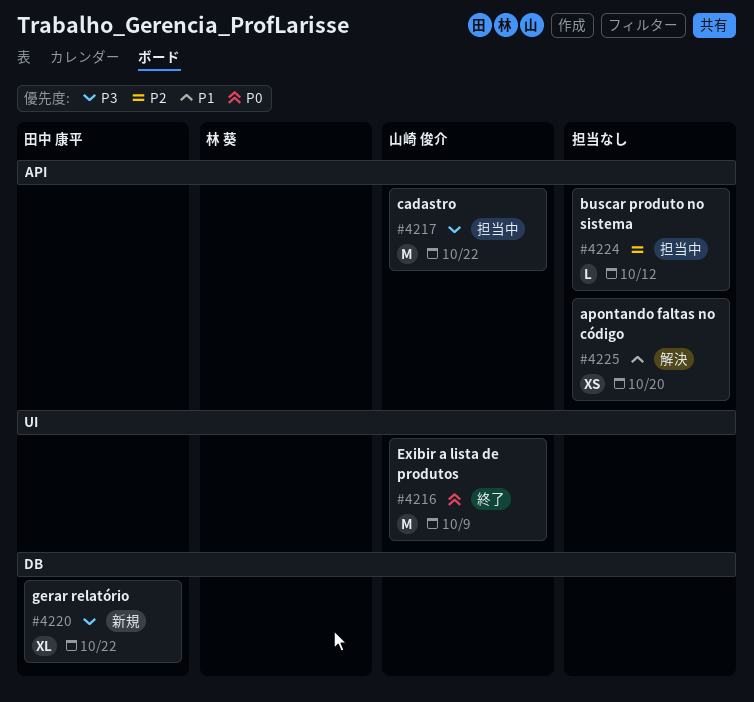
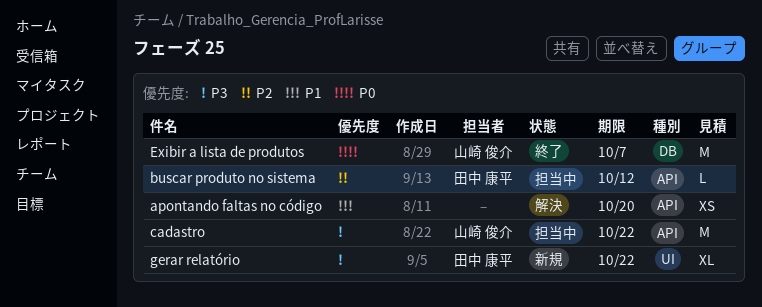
buscar produto no sistema, owner: none -> 田中 康平
Exibir a lista de produtos, label: UI -> DB
Exibir a lista de produtos, due: Oct 9 -> Oct 7
gerar relatório, label: DB -> UI

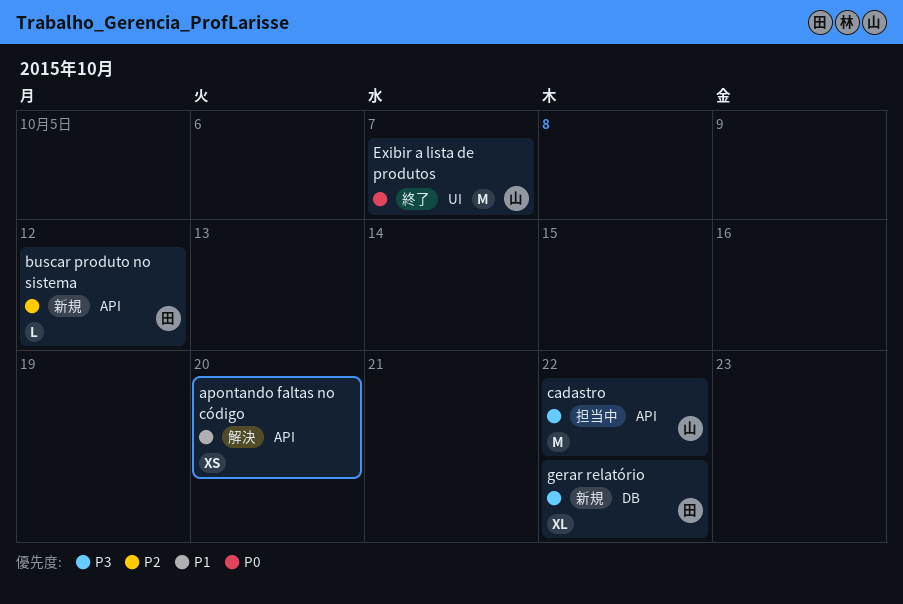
buscar produto no sistema, status: 担当中 -> 新規
Exibir a lista de produtos, label: DB -> UI
gerar relatório, label: UI -> DB

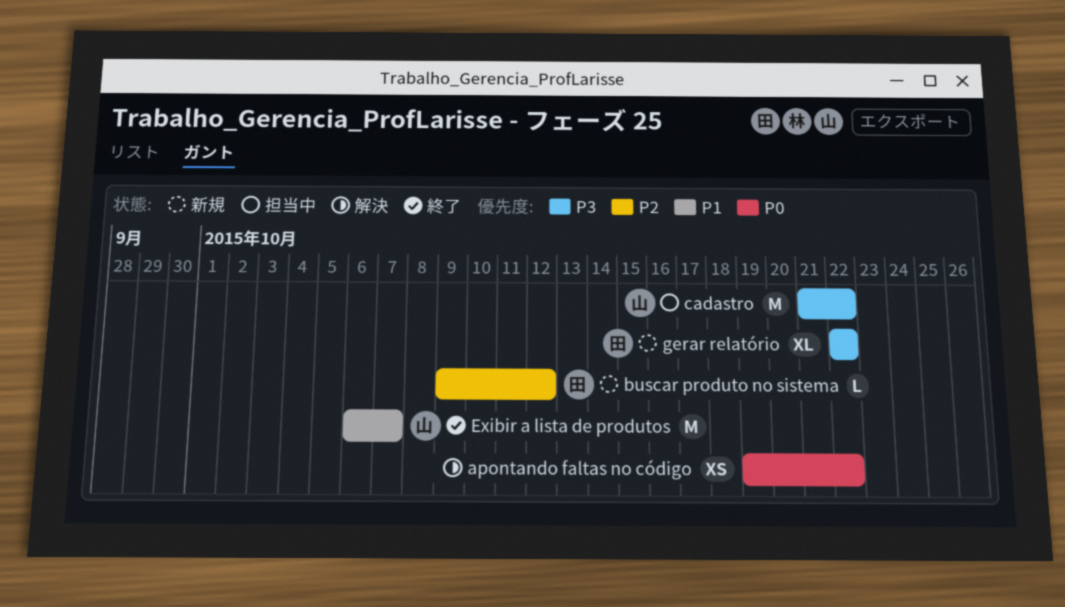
apontando faltas no código, priority: P1 -> P0
apontando faltas no código, due: Oct 20 -> Oct 22
Exibir a lista de produtos, priority: P0 -> P1

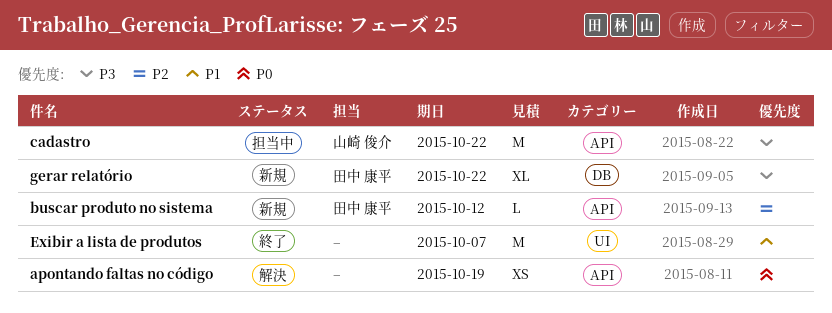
apontando faltas no código, due: Oct 22 -> Oct 19
Exibir a lista de produtos, owner: 山崎 俊介 -> none

